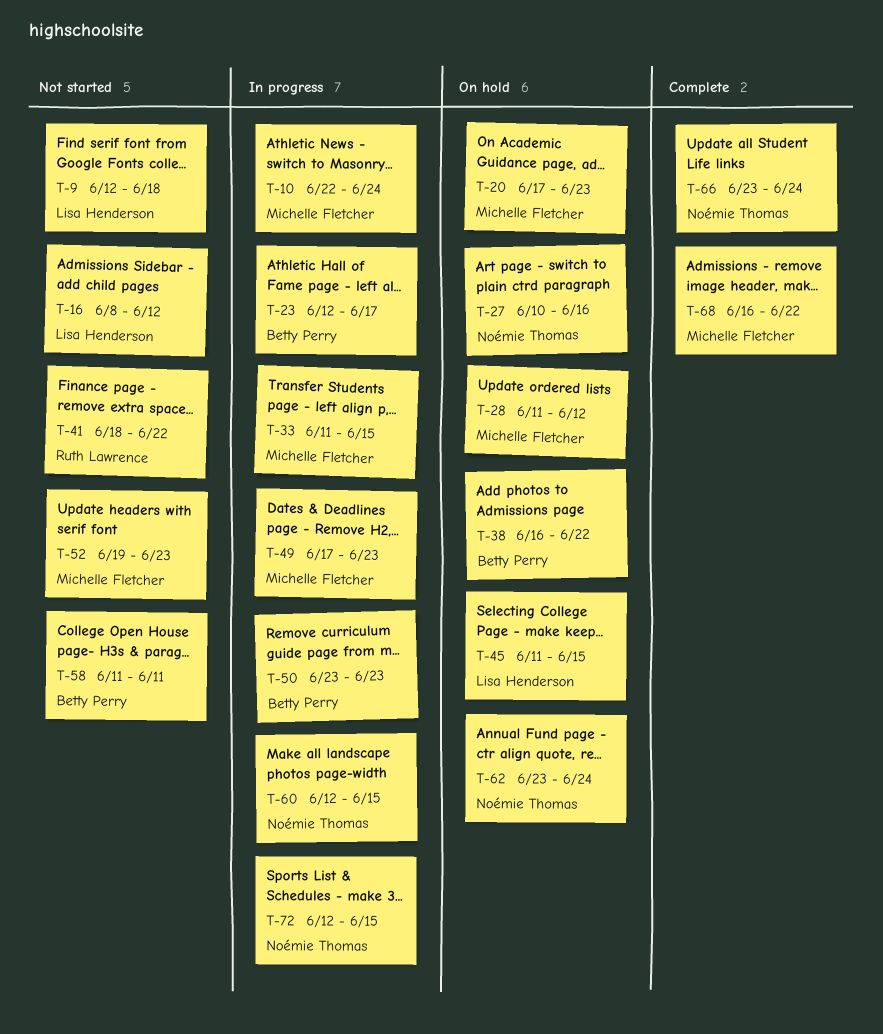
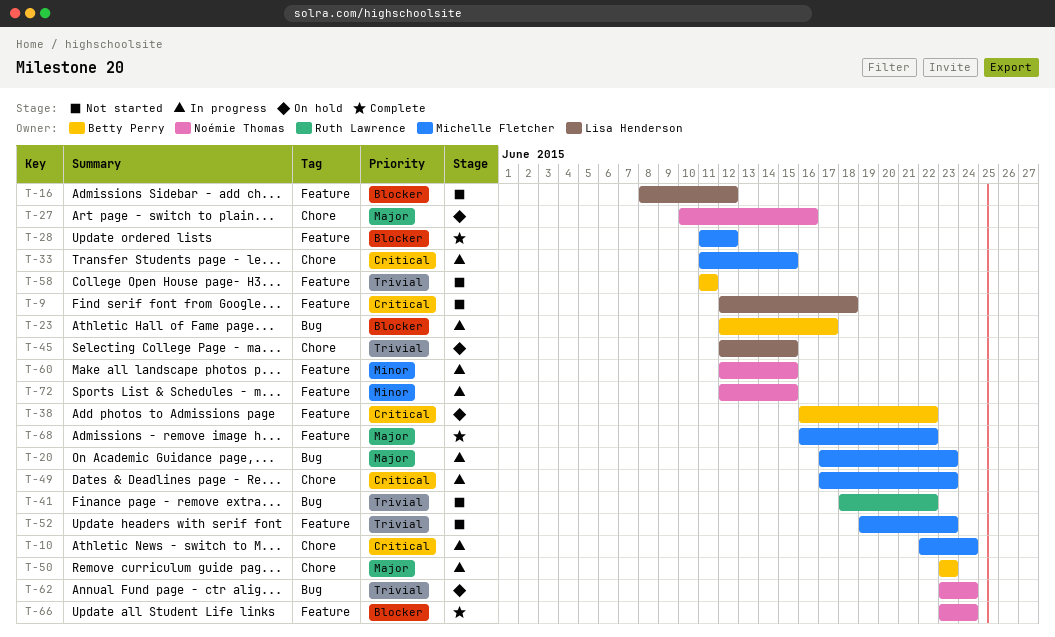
T-20, status: On hold -> In progress
T-28, status: On hold -> Complete
T-45, start: Jun 11 -> Jun 12

